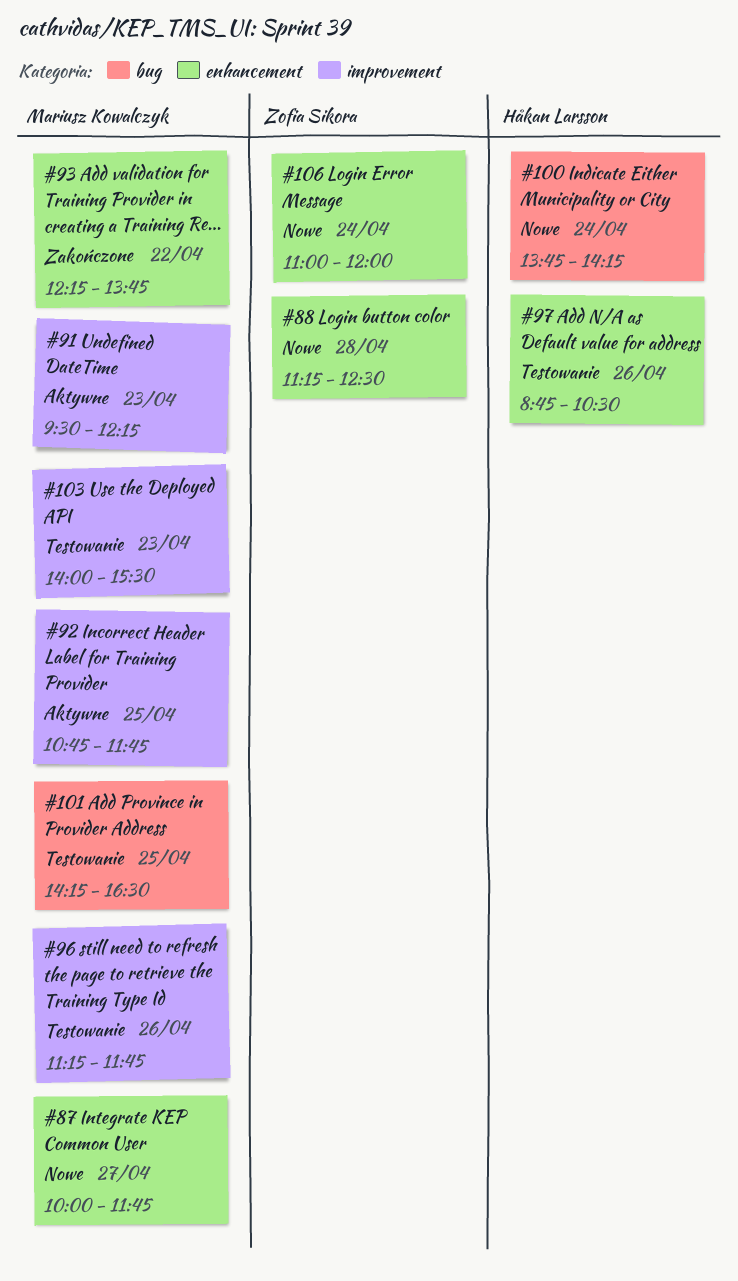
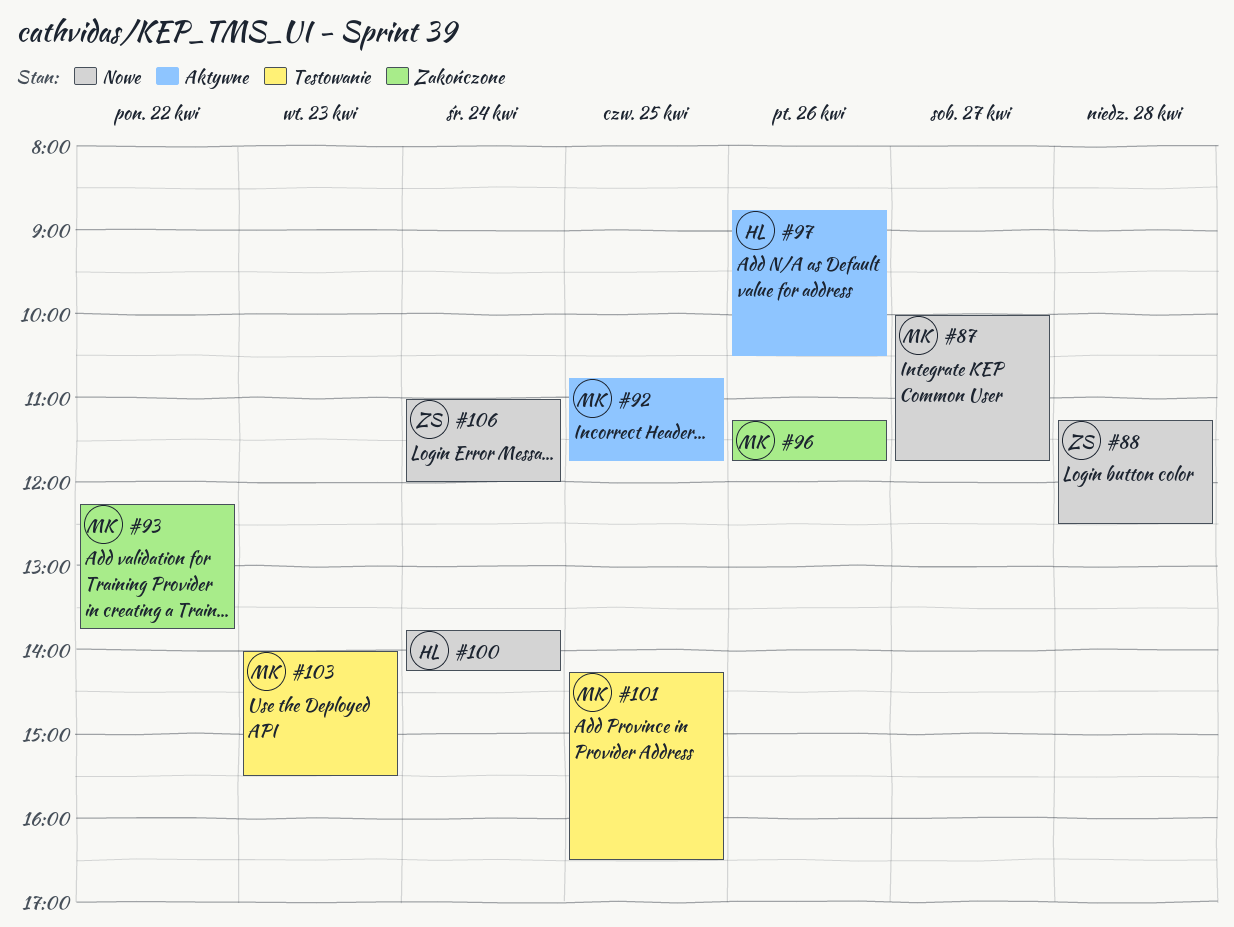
#91: present -> none
#96, status: Testowanie -> Zakończone
#97, status: Testowanie -> Aktywne

